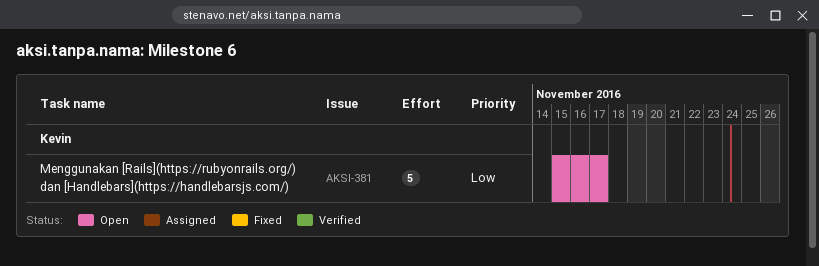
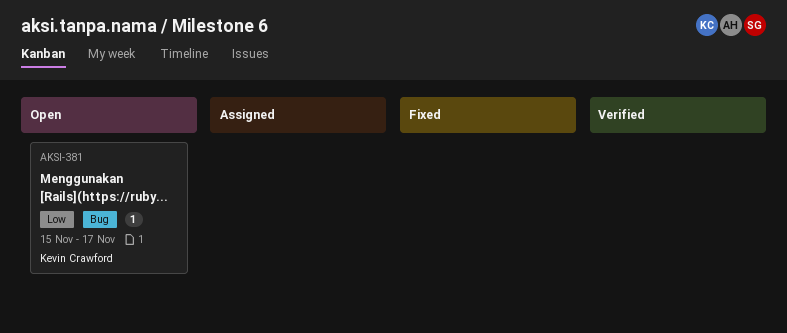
AKSI-381, estimate: 5 -> 1

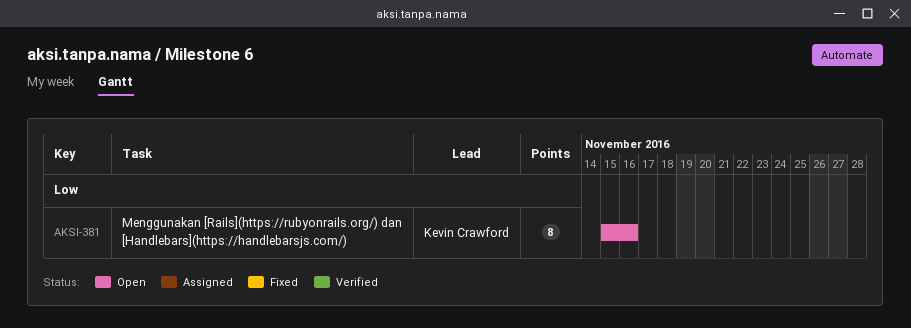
AKSI-381, estimate: 1 -> 8
AKSI-381, due: Nov 17 -> Nov 16

